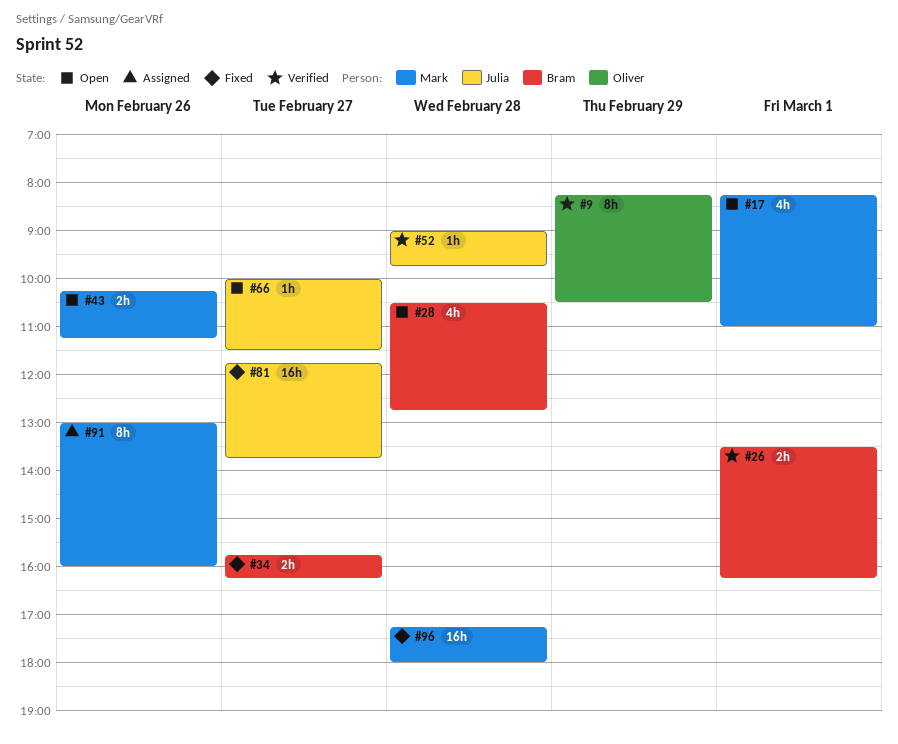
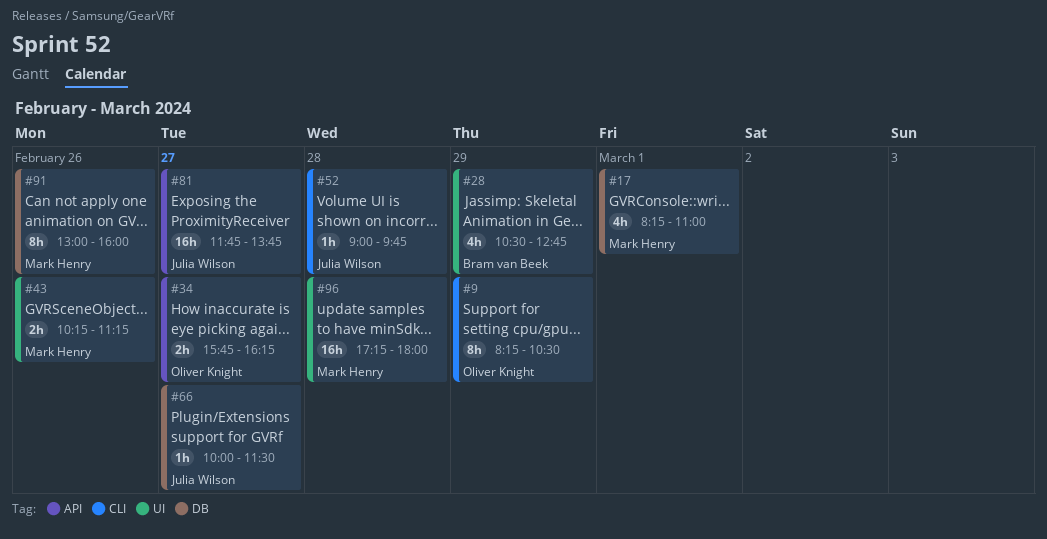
#26: present -> none
#28, day: Feb 28 -> Feb 29
#34, owner: Bram van Beek -> Oliver Knight

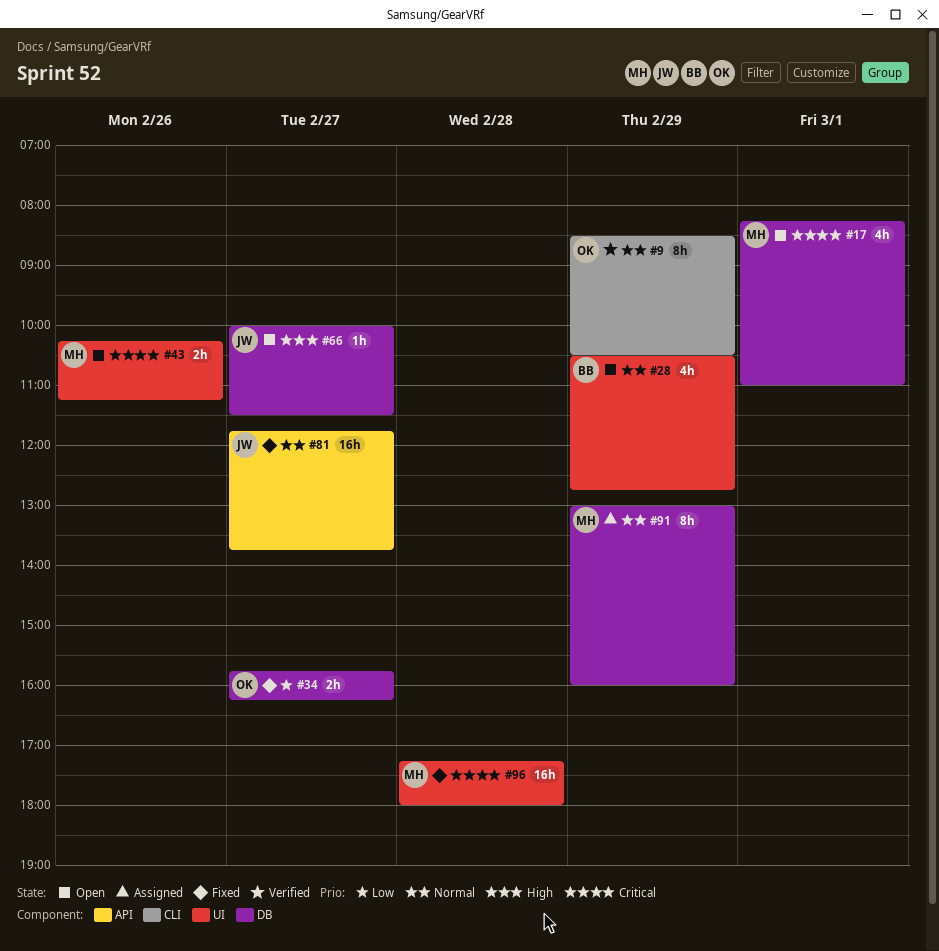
#9, begins: 08:15 -> 08:30
#34, label: API -> DB
#52: present -> none
#91, day: Feb 26 -> Feb 29

